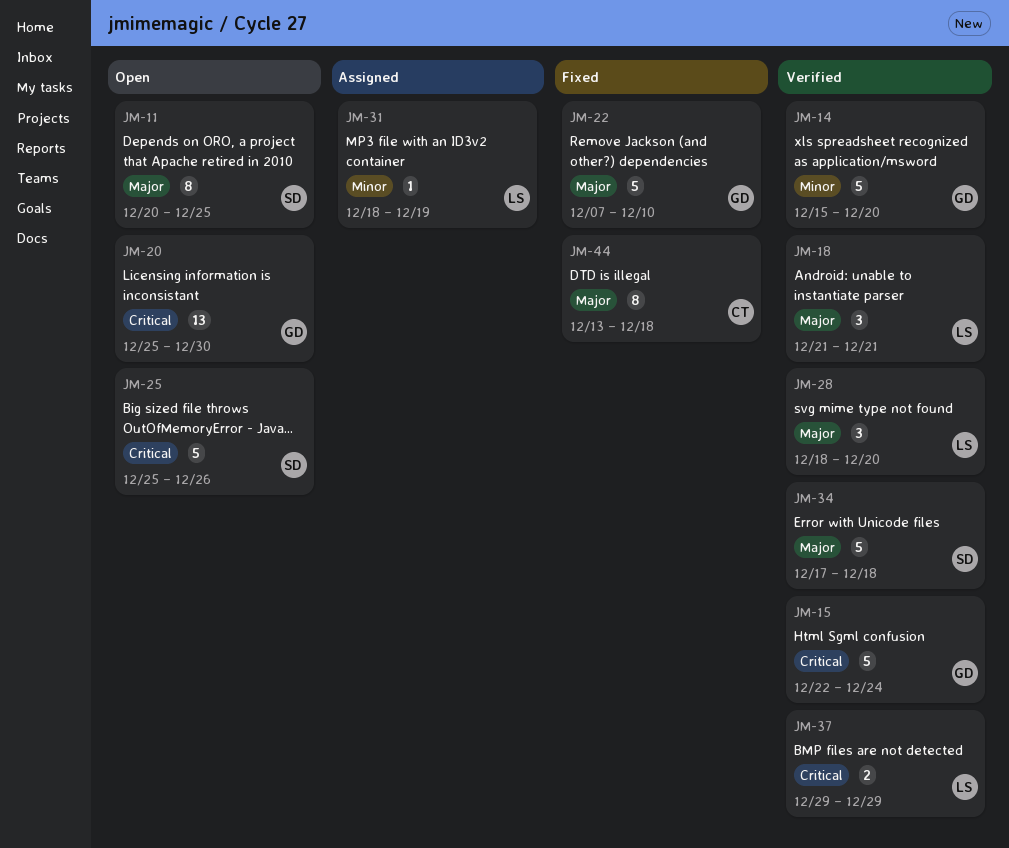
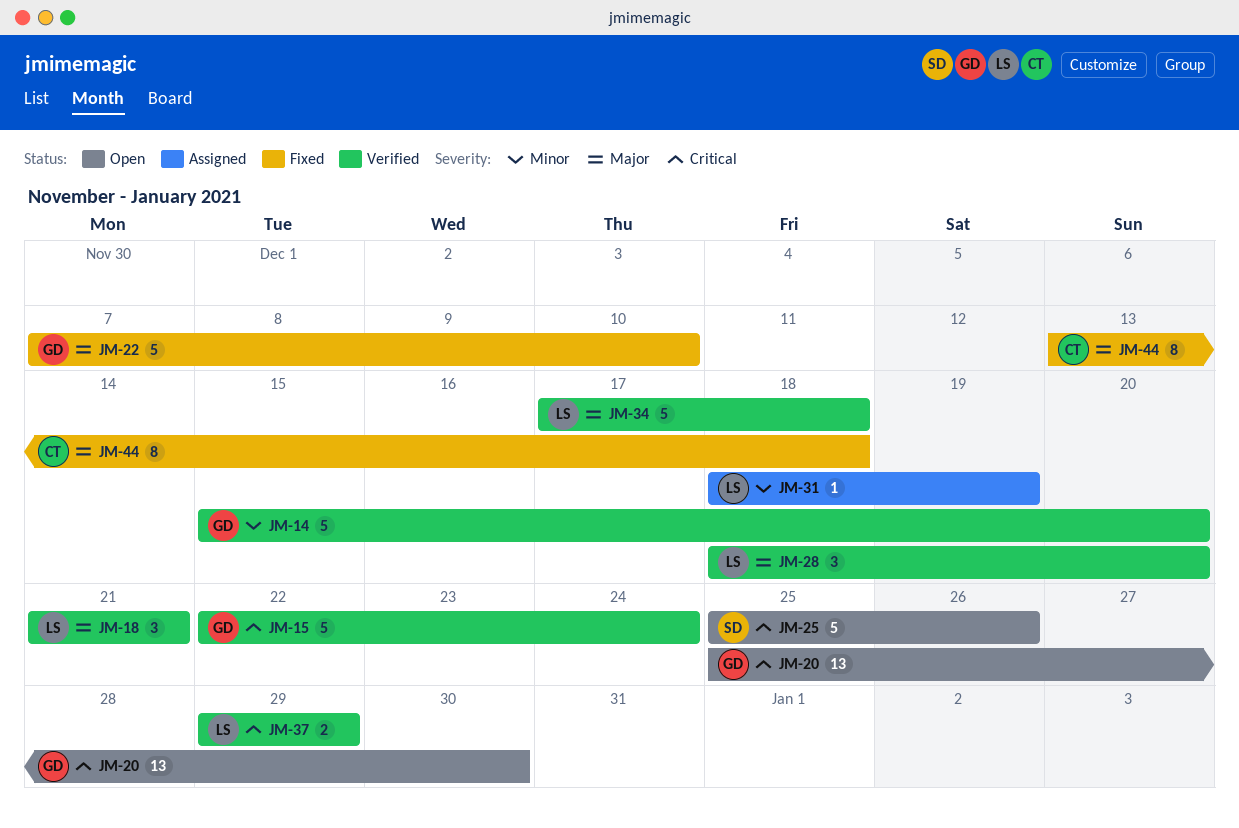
JM-11: present -> none
JM-34, owner: SD -> LS

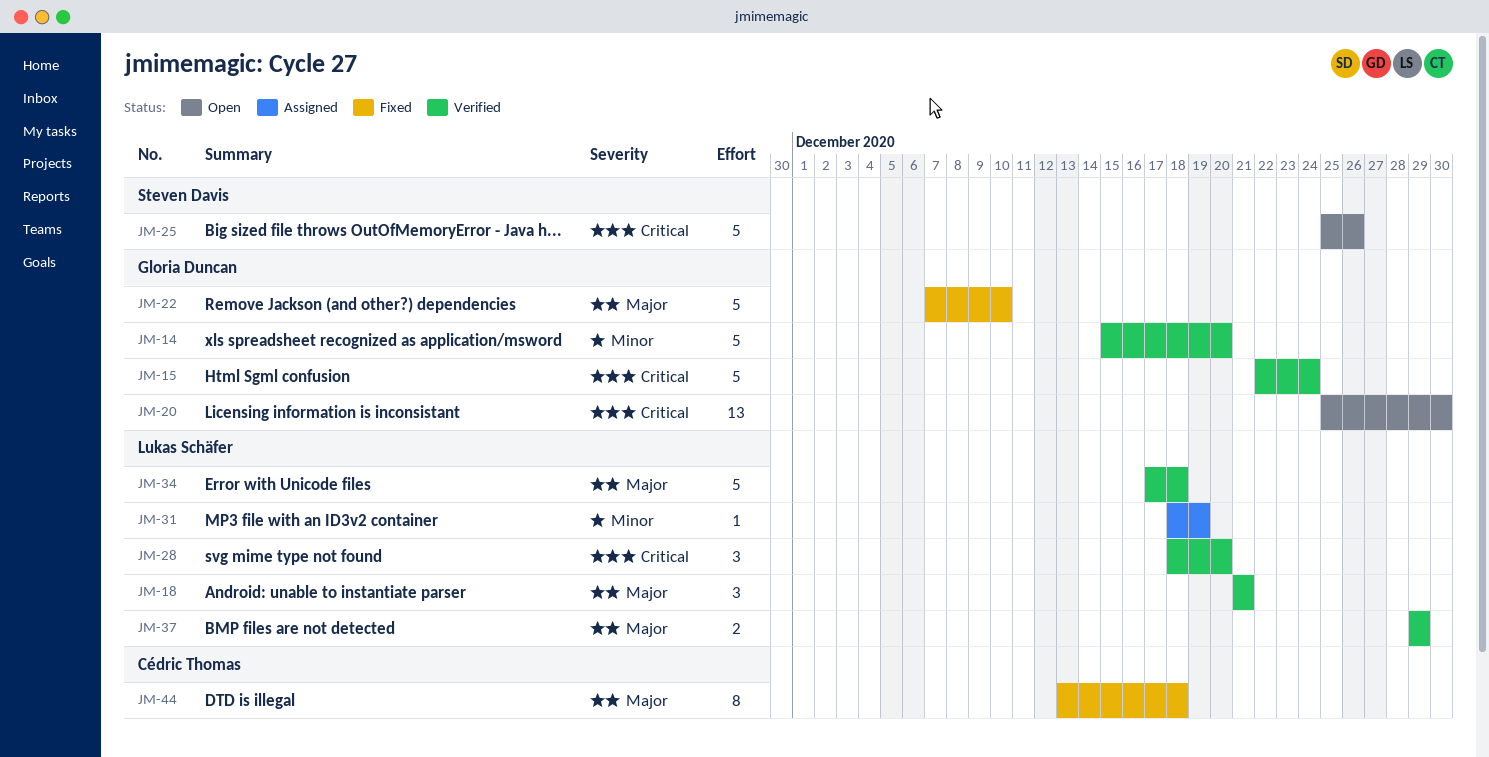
JM-28, priority: Major -> Critical
JM-37, priority: Critical -> Major

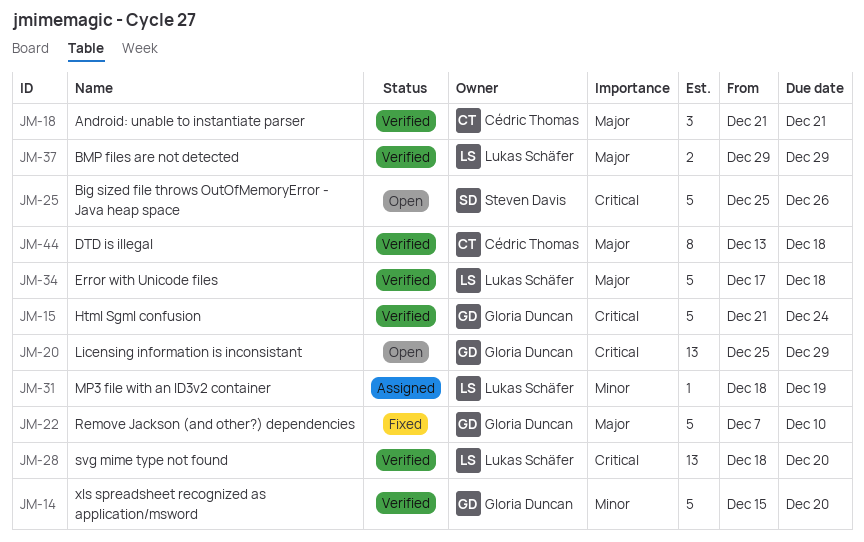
JM-15, start: Dec 22 -> Dec 21
JM-18, owner: Lukas Schäfer -> Cédric Thomas
JM-20, due: Dec 30 -> Dec 29
JM-28, estimate: 3 -> 13
JM-44, status: Fixed -> Verified

